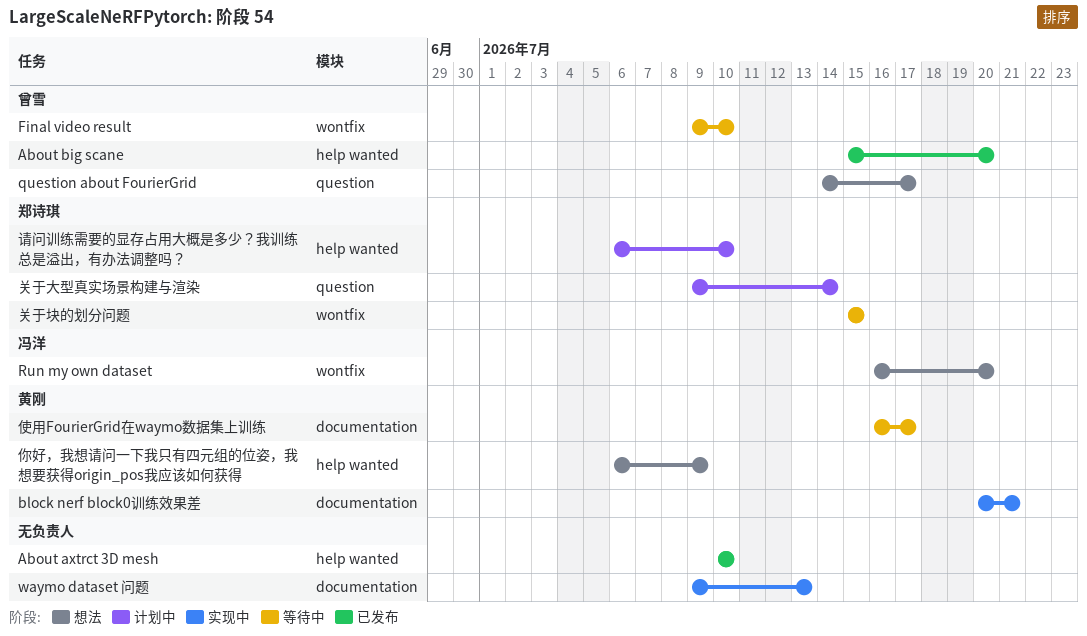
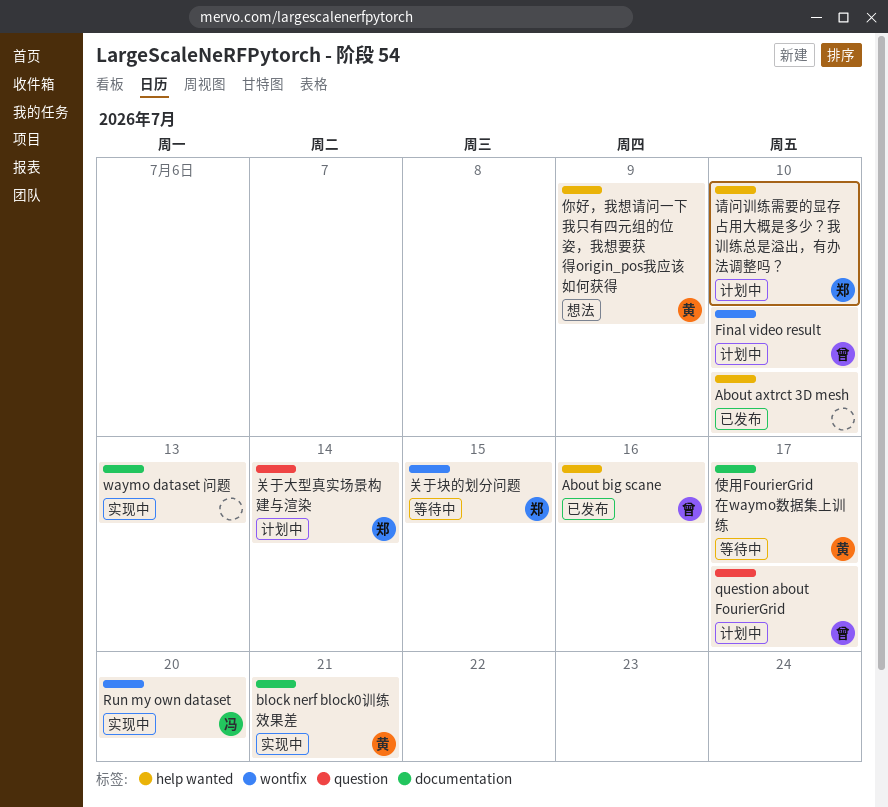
About big scane, due: Jul 20 -> Jul 16
Final video result, status: 等待中 -> 计划中
question about FourierGrid, status: 想法 -> 计划中
Run my own dataset, status: 想法 -> 实现中

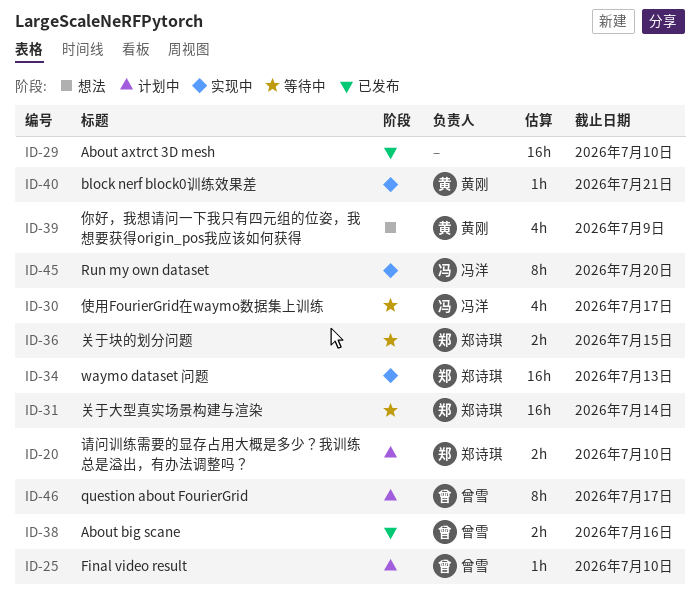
waymo dataset 问题, owner: none -> 郑诗琪
使用FourierGrid在waymo数据集上训练, owner: 黄刚 -> 冯洋
关于大型真实场景构建与渲染, status: 计划中 -> 等待中

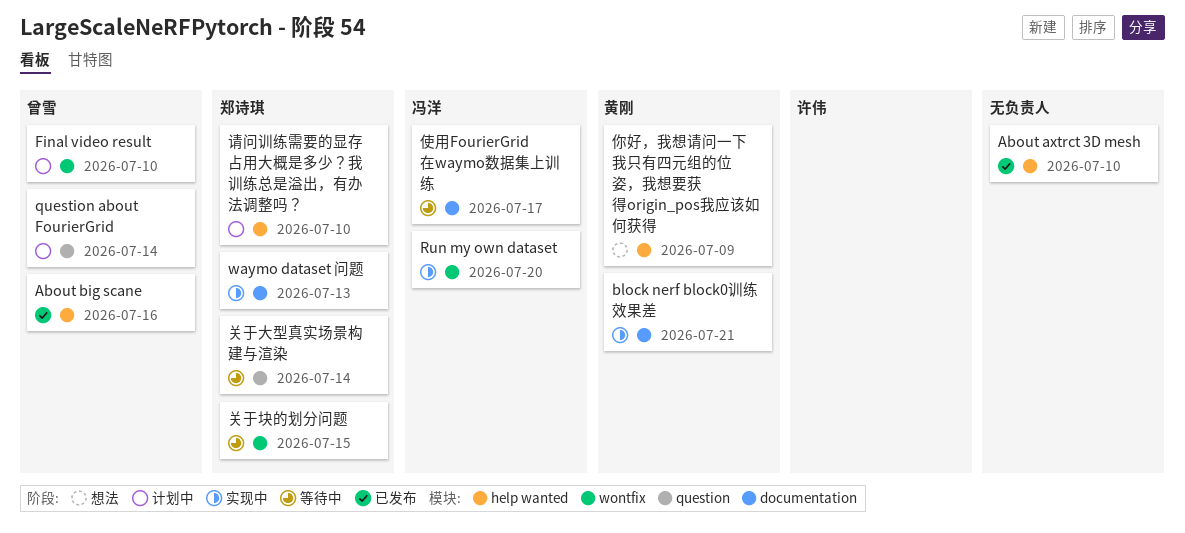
question about FourierGrid, due: Jul 17 -> Jul 14

